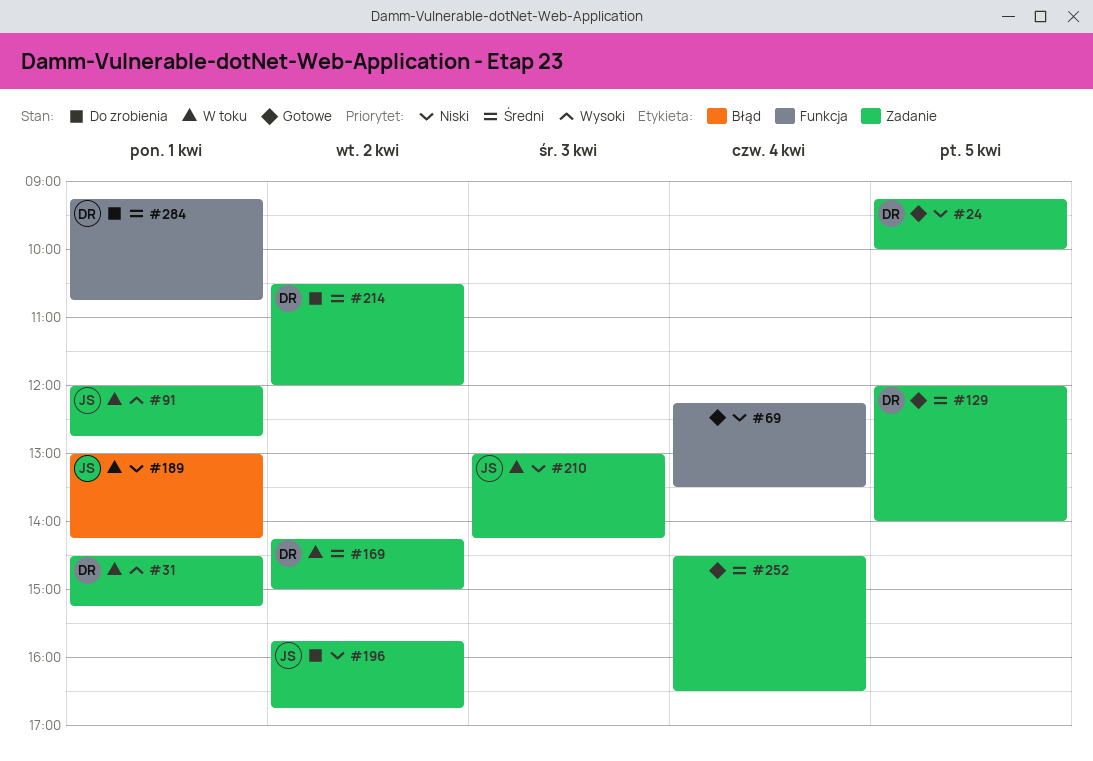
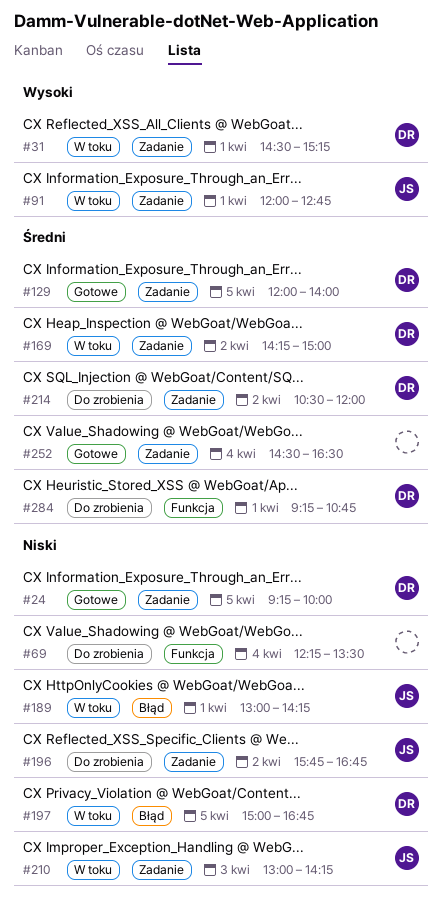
#69, status: Gotowe -> Do zrobienia
#197: none -> present

